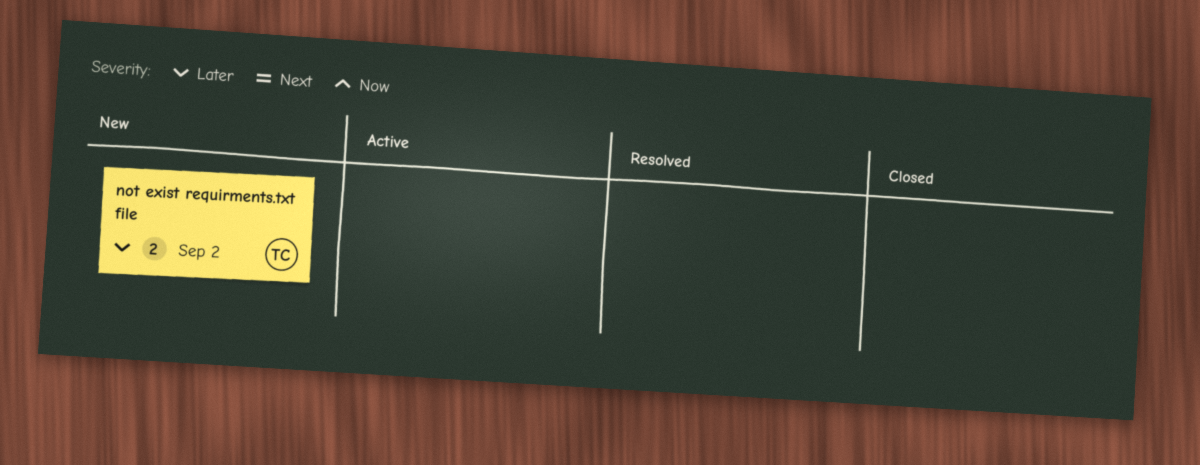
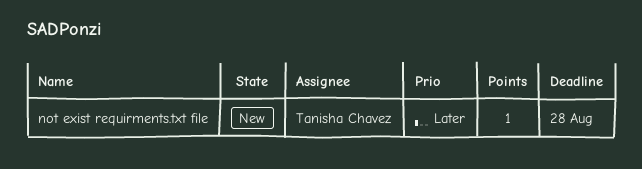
not exist requirments.txt file, estimate: 2 -> 1
not exist requirments.txt file, due: Sep 2 -> Aug 28

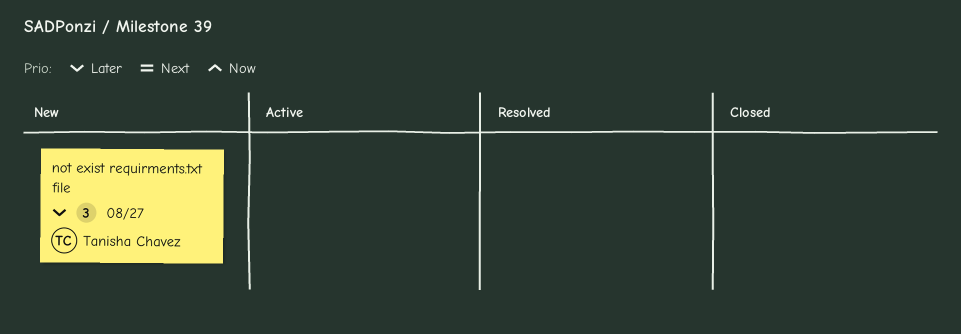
not exist requirments.txt file, estimate: 1 -> 3
not exist requirments.txt file, due: Aug 28 -> Aug 27

